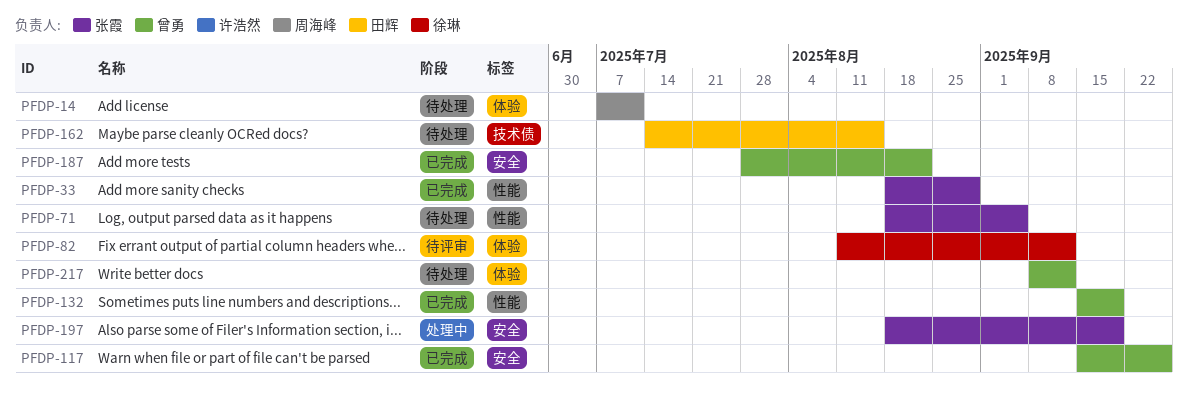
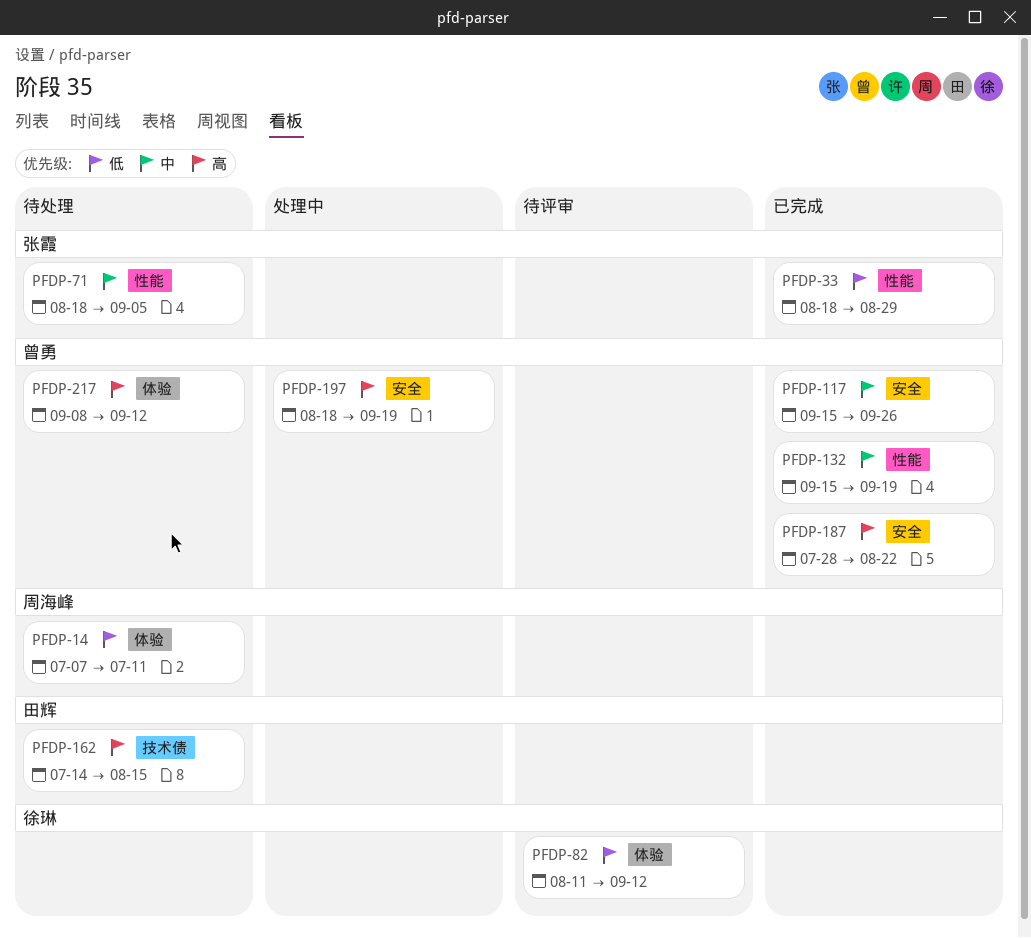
PFDP-197, owner: 张霞 -> 曾勇

